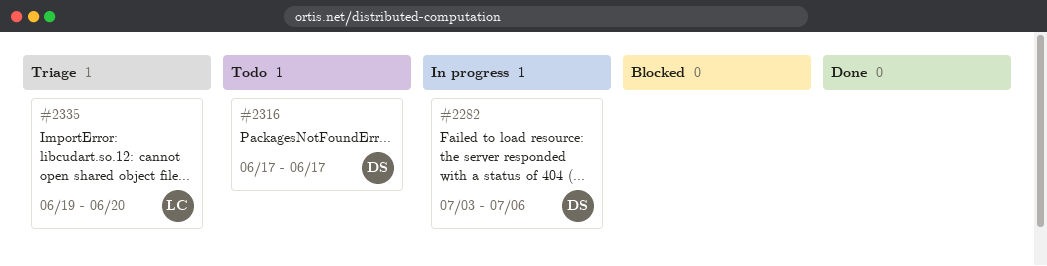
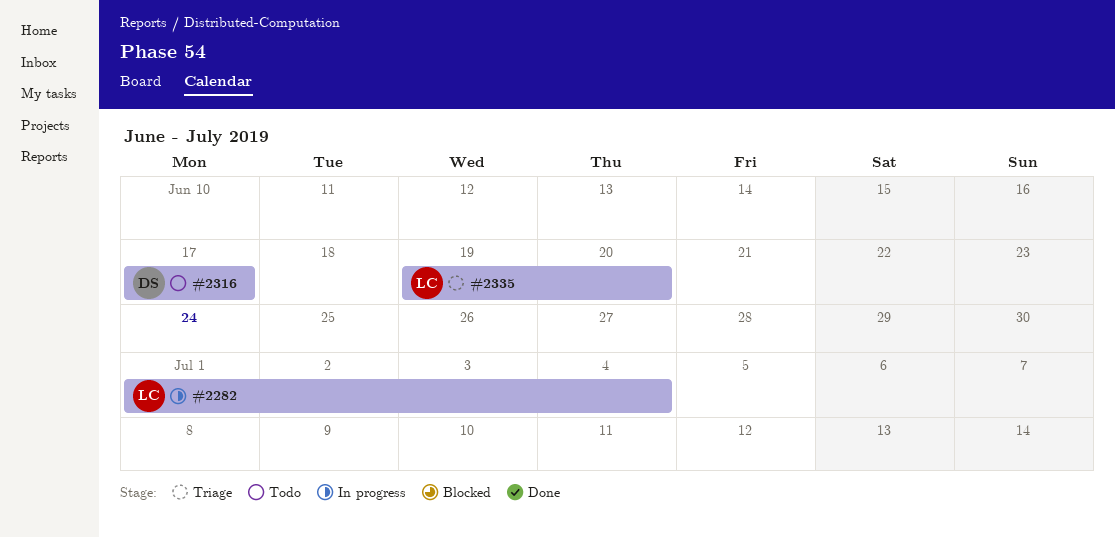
#2282, owner: DS -> LC
#2282, start: Jul 3 -> Jul 1
#2282, due: Jul 6 -> Jul 4

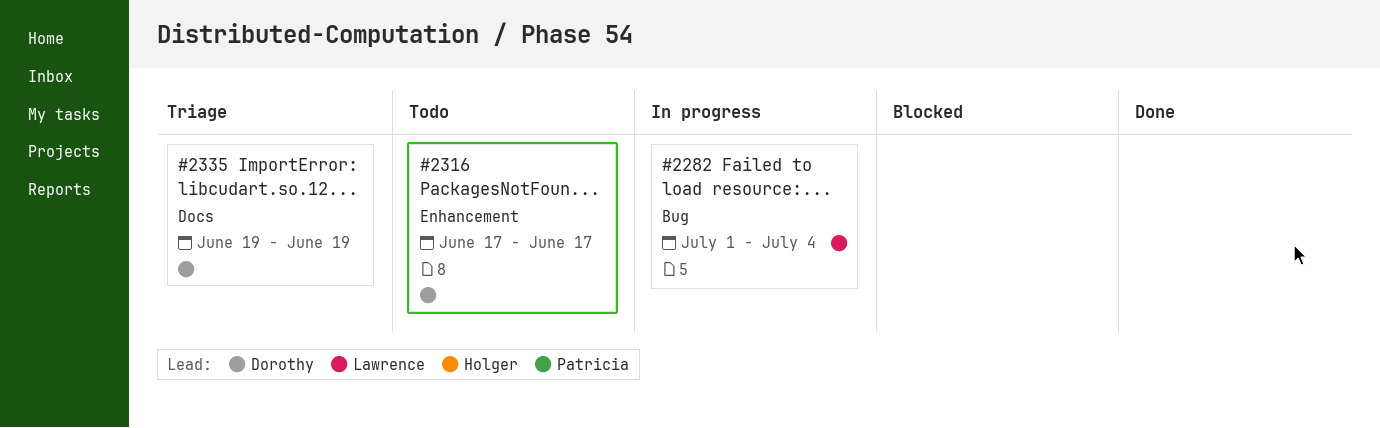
#2335, owner: Lawrence -> Dorothy
#2335, due: Jun 20 -> Jun 19

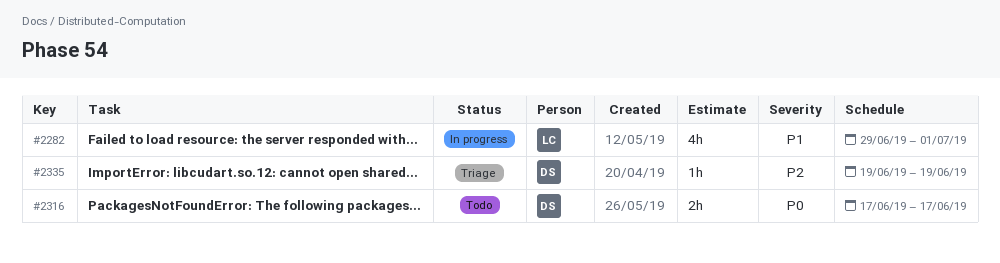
#2282, start: Jul 1 -> Jun 29
#2282, due: Jul 4 -> Jul 1

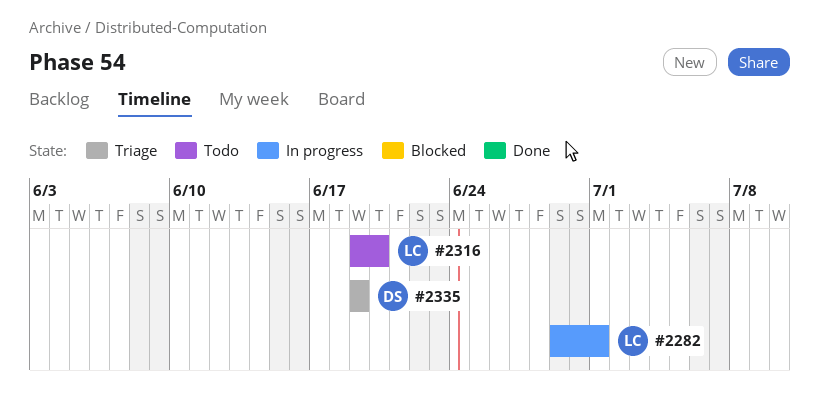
#2316, owner: DS -> LC
#2316, start: Jun 17 -> Jun 19
#2316, due: Jun 17 -> Jun 20

